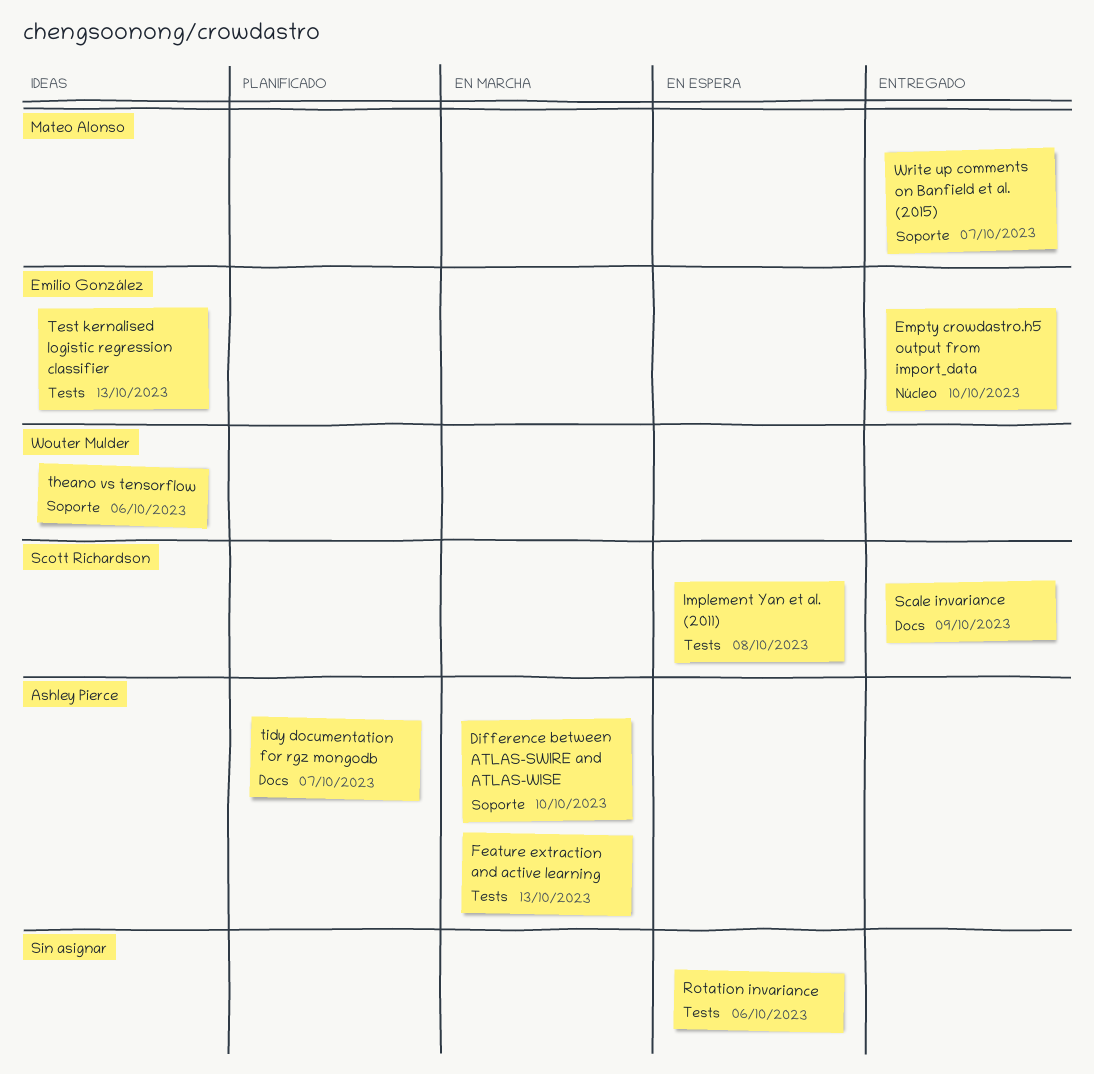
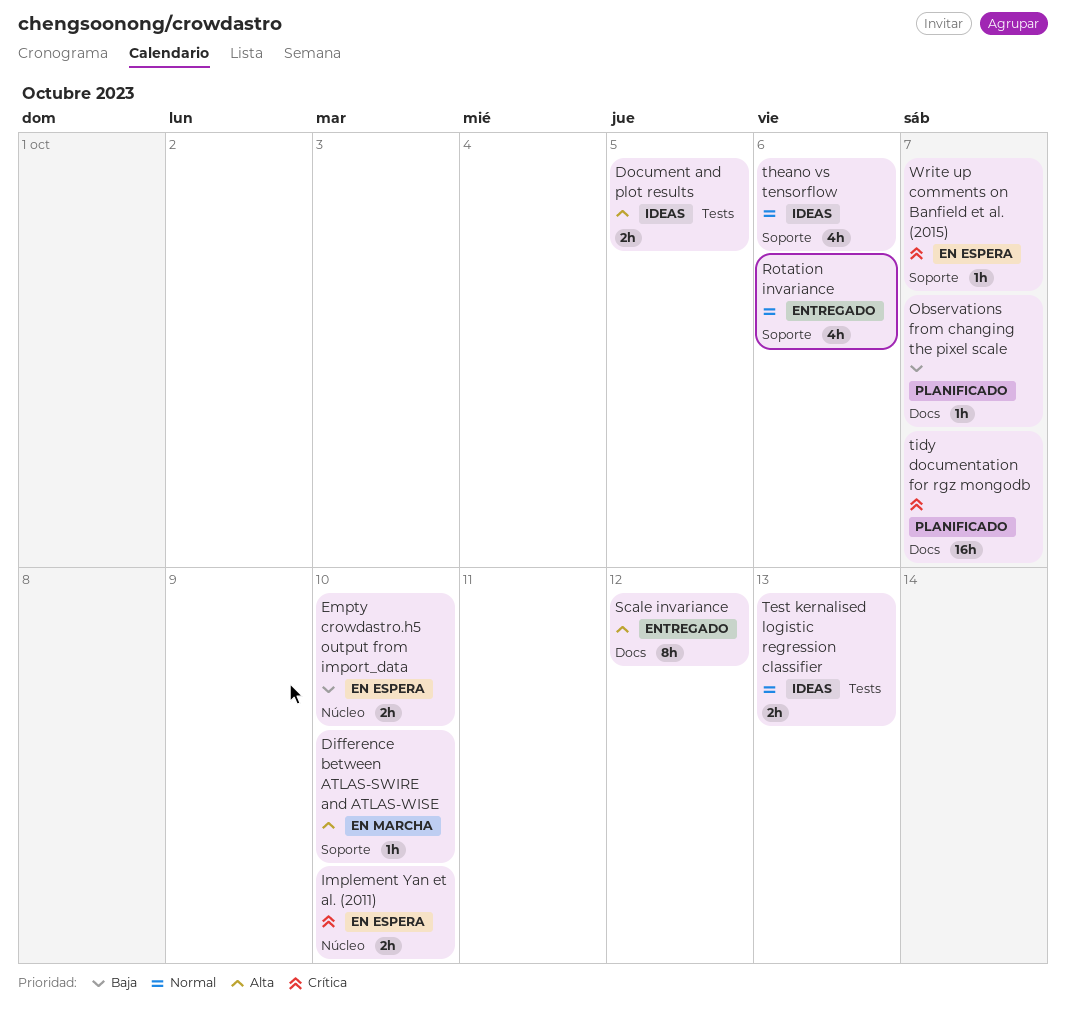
Document and plot results: none -> present
Empty crowdastro.h5 output from import_data, status: Entregado -> En espera
Feature extraction and active learning: present -> none
Implement Yan et al. (2011), label: Tests -> Núcleo
Implement Yan et al. (2011), due: Oct 8 -> Oct 10
Observations from changing the pixel scale: none -> present
Rotation invariance, status: En espera -> Entregado
Rotation invariance, label: Tests -> Soporte
Scale invariance, due: Oct 9 -> Oct 12
Write up comments on Banfield et al. (2015), status: Entregado -> En espera

